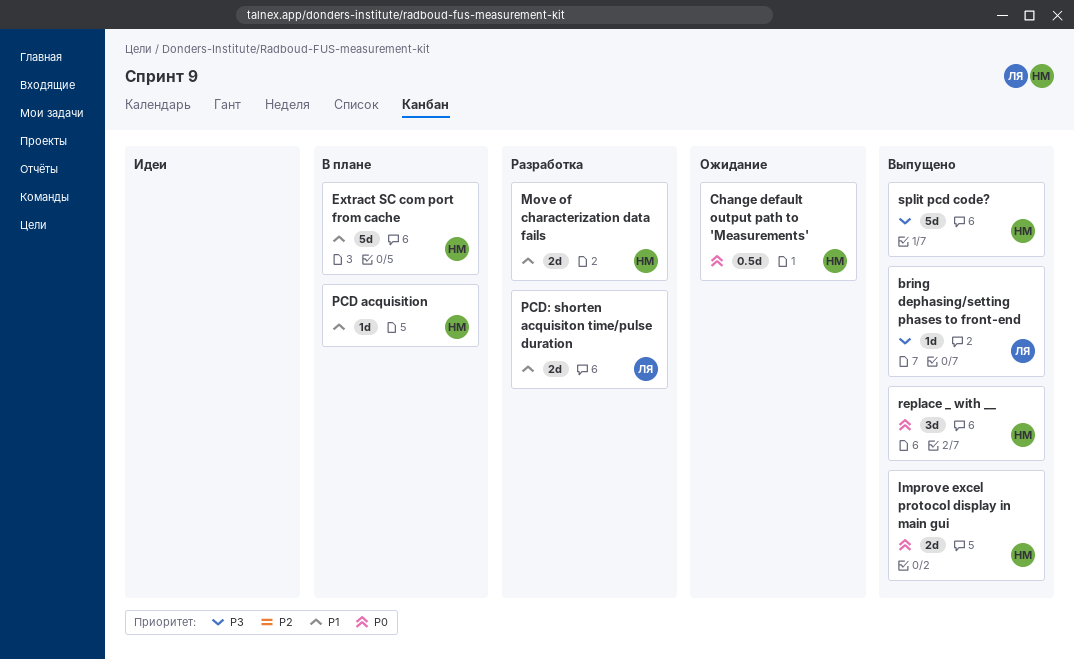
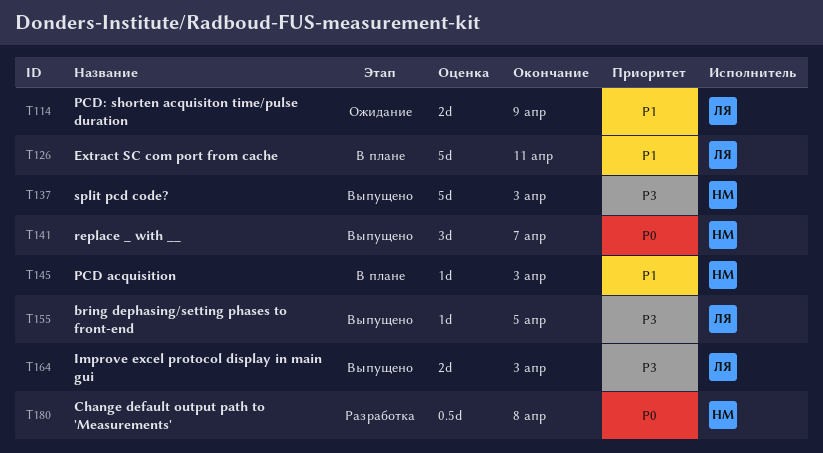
Change default output path to 'Measurements', status: Ожидание -> Разработка
Extract SC com port from cache, owner: НМ -> ЛЯ
Improve excel protocol display in main gui, owner: НМ -> ЛЯ
Improve excel protocol display in main gui, priority: P0 -> P3
Move of characterization data fails: present -> none
PCD: shorten acquisiton time/pulse duration, status: Разработка -> Ожидание

